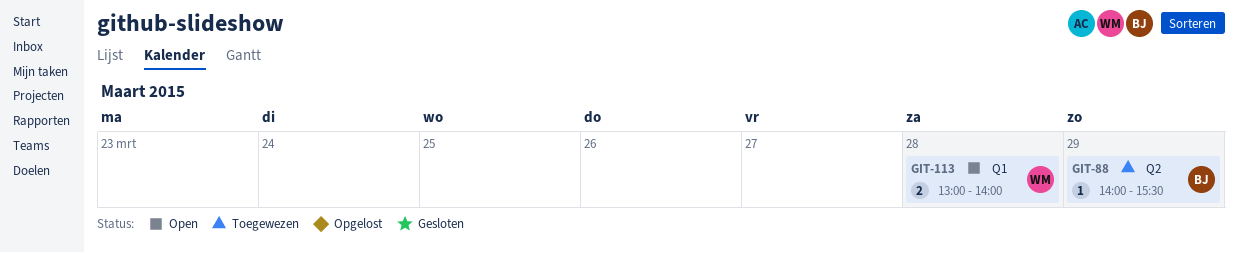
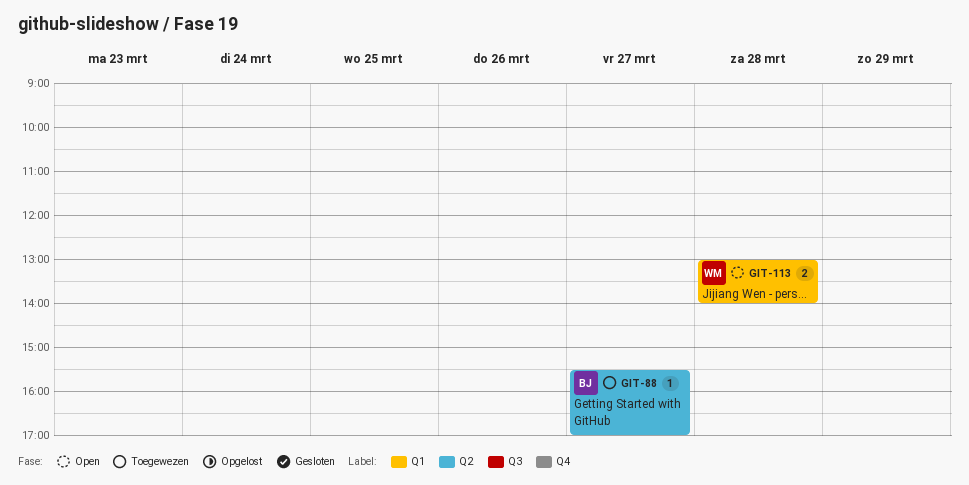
GIT-88, day: Mar 29 -> Mar 27
GIT-88, begins: 14:00 -> 15:30
GIT-88, ends: 15:30 -> 17:00

